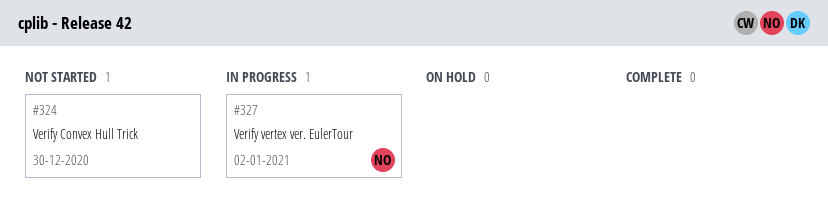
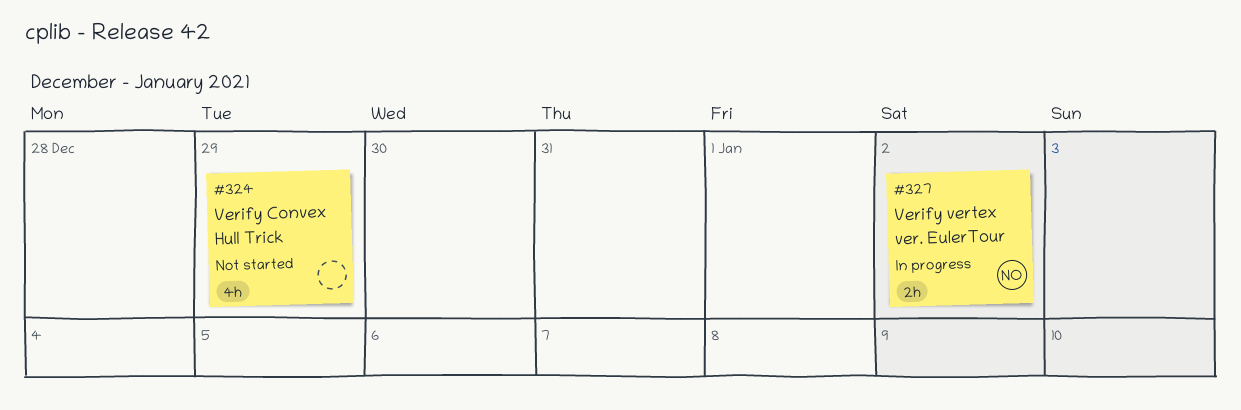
#324, due: Dec 30 -> Dec 29

